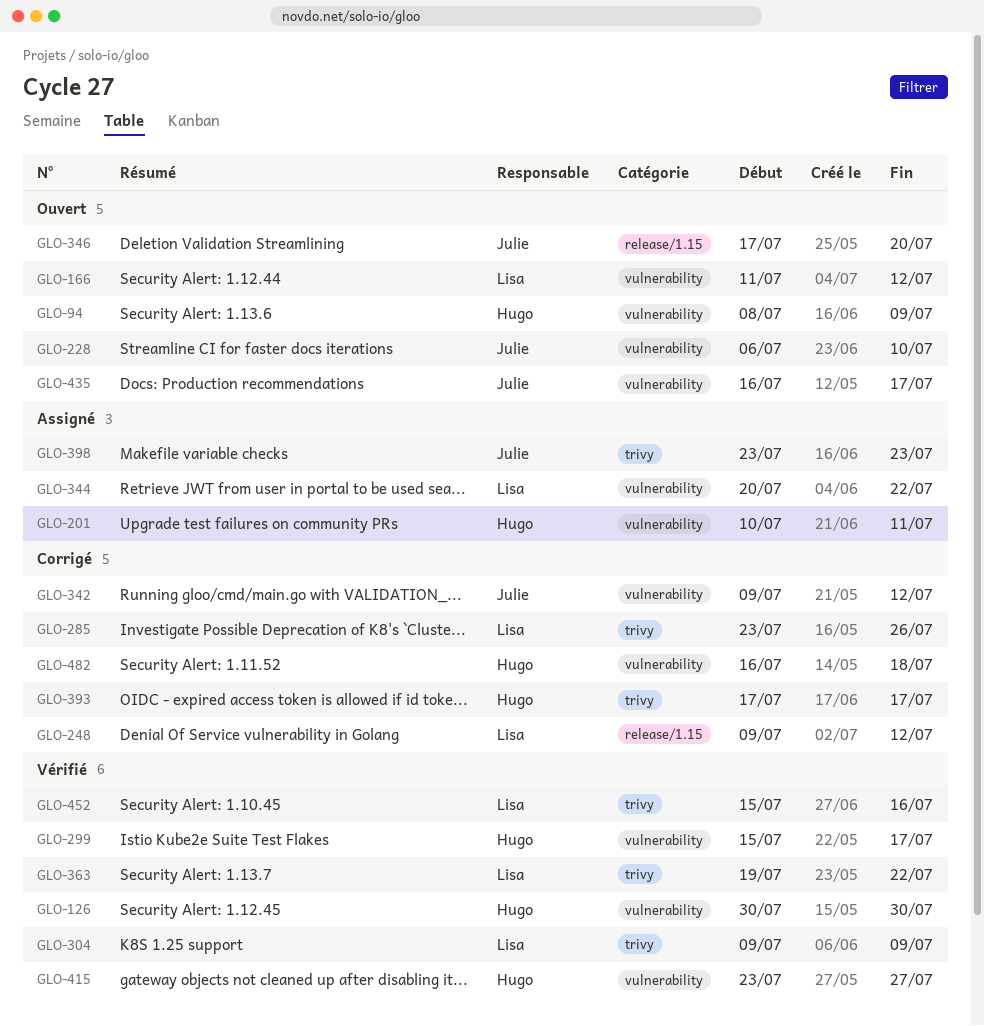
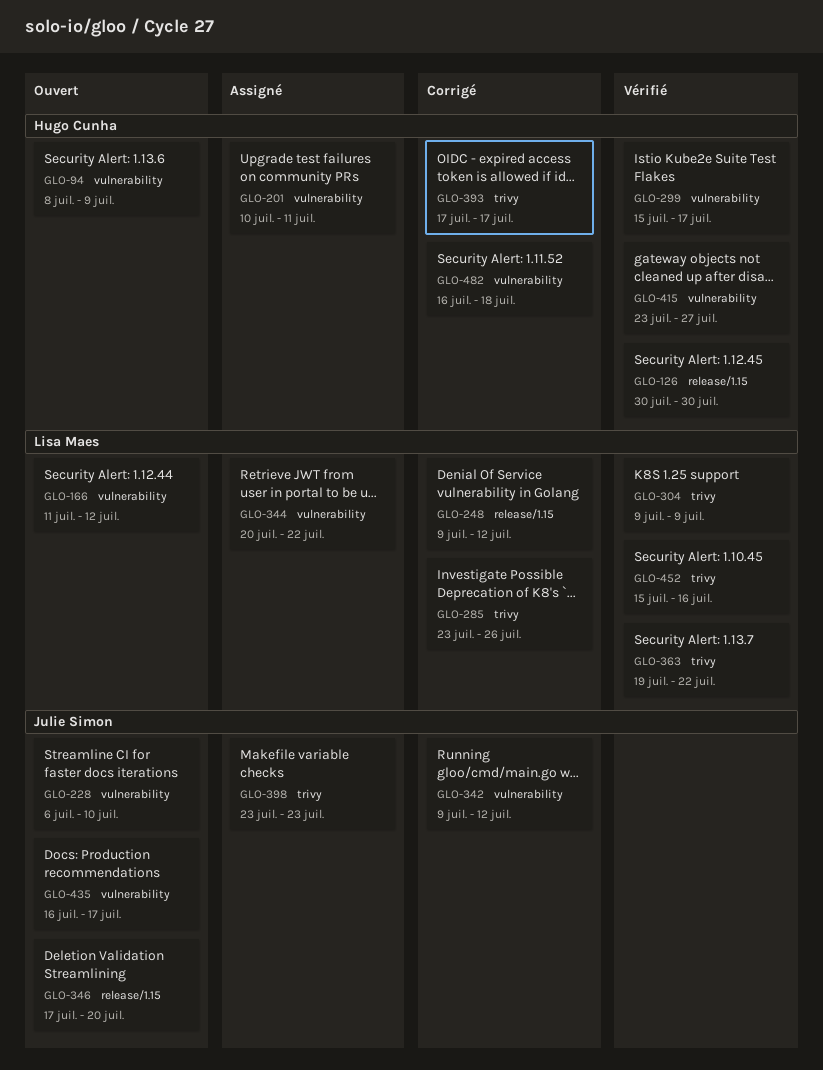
GLO-126, label: vulnerability -> release/1.15

